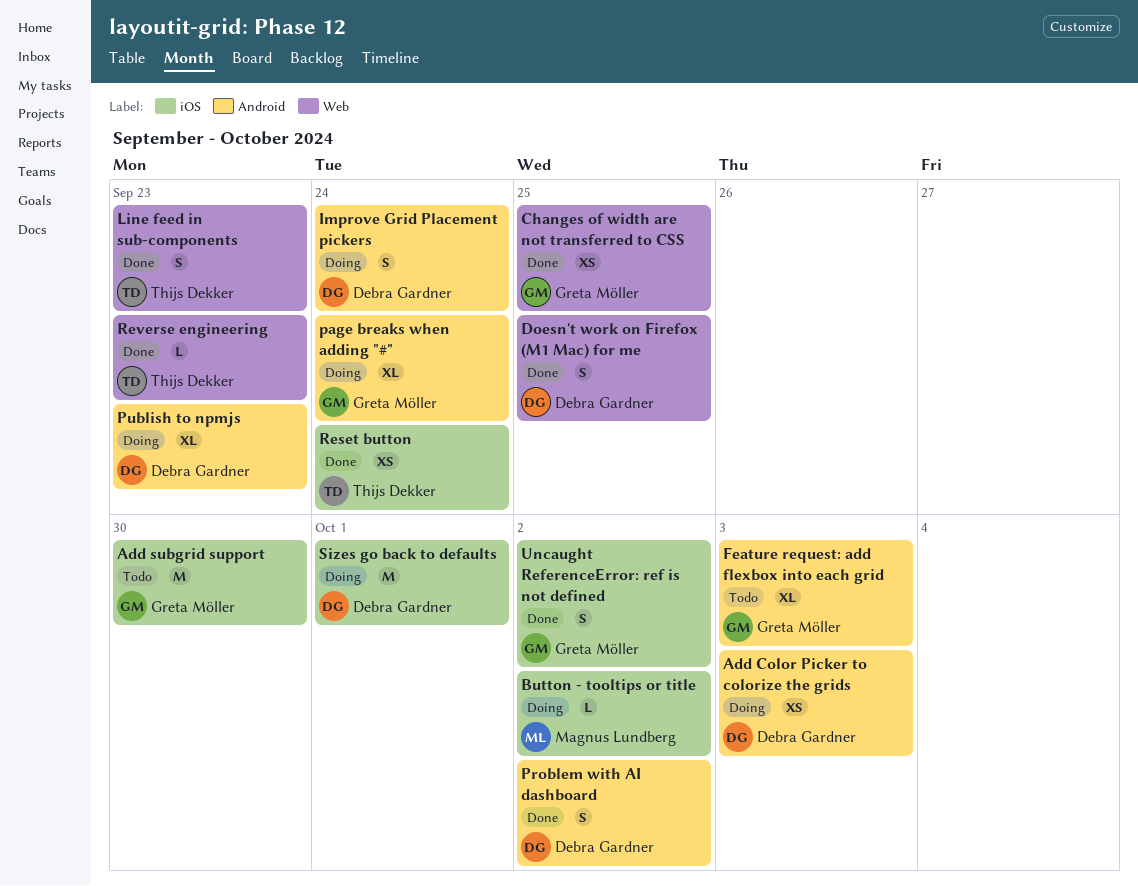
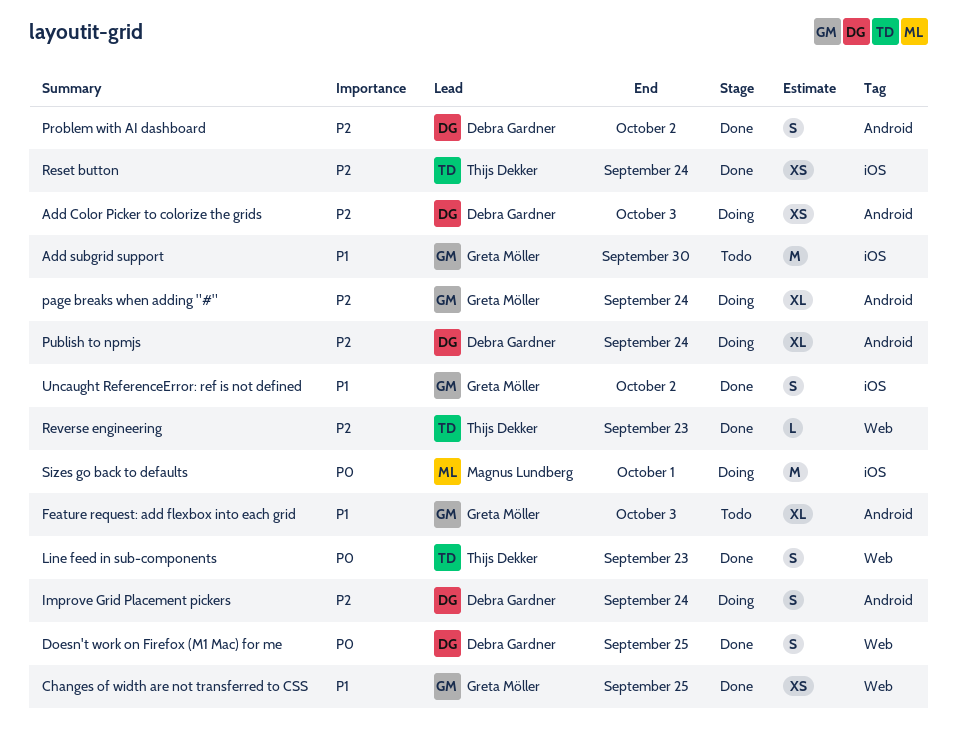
Button - tooltips or title: present -> none
Publish to npmjs, due: Sep 23 -> Sep 24
Sizes go back to defaults, owner: Debra Gardner -> Magnus Lundberg

